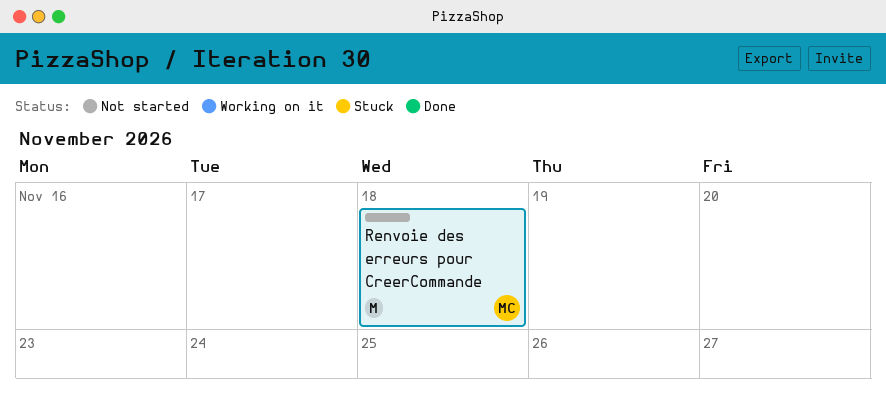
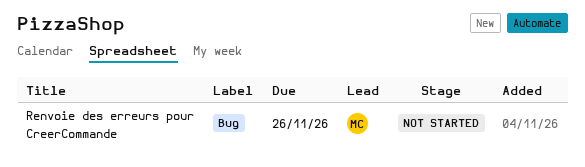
Renvoie des erreurs pour CreerCommande, due: Nov 18 -> Nov 26

